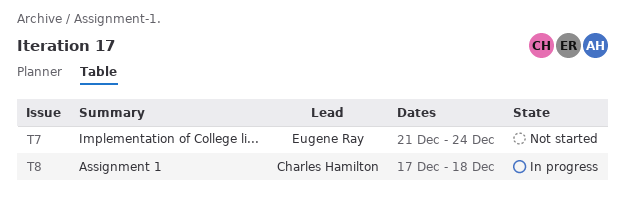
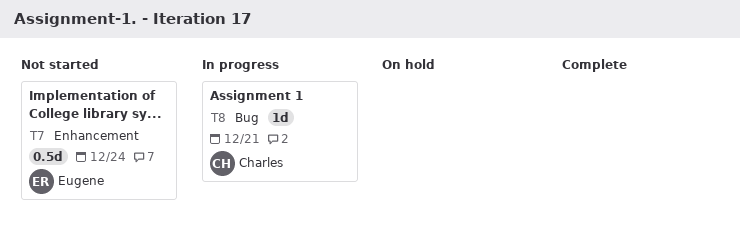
T8, due: Dec 18 -> Dec 21

